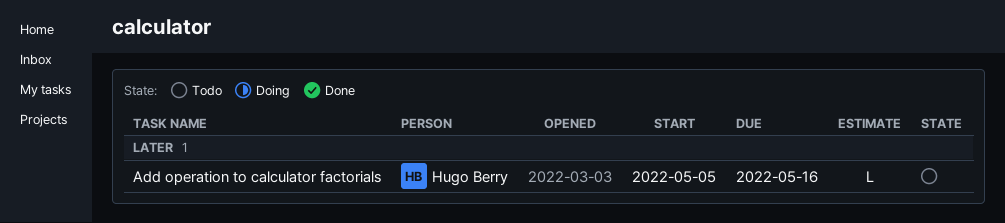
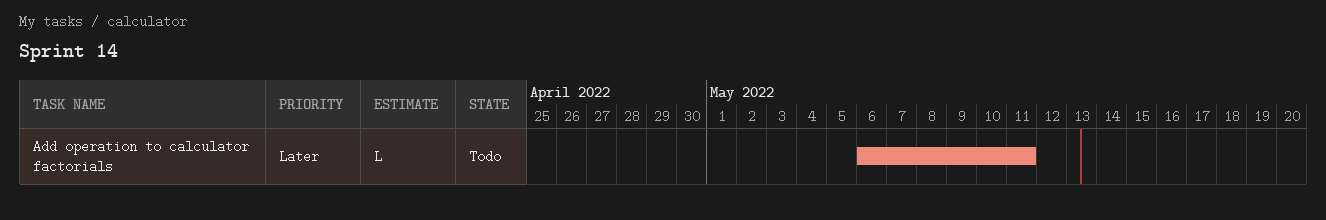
Add operation to calculator factorials, start: May 5 -> May 6
Add operation to calculator factorials, due: May 16 -> May 11

